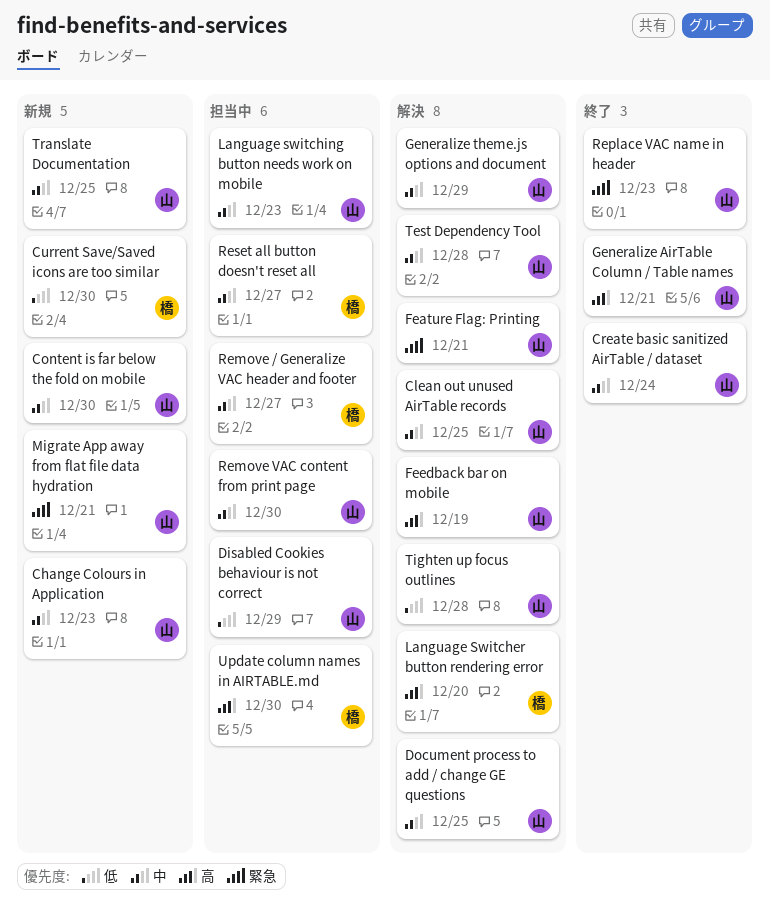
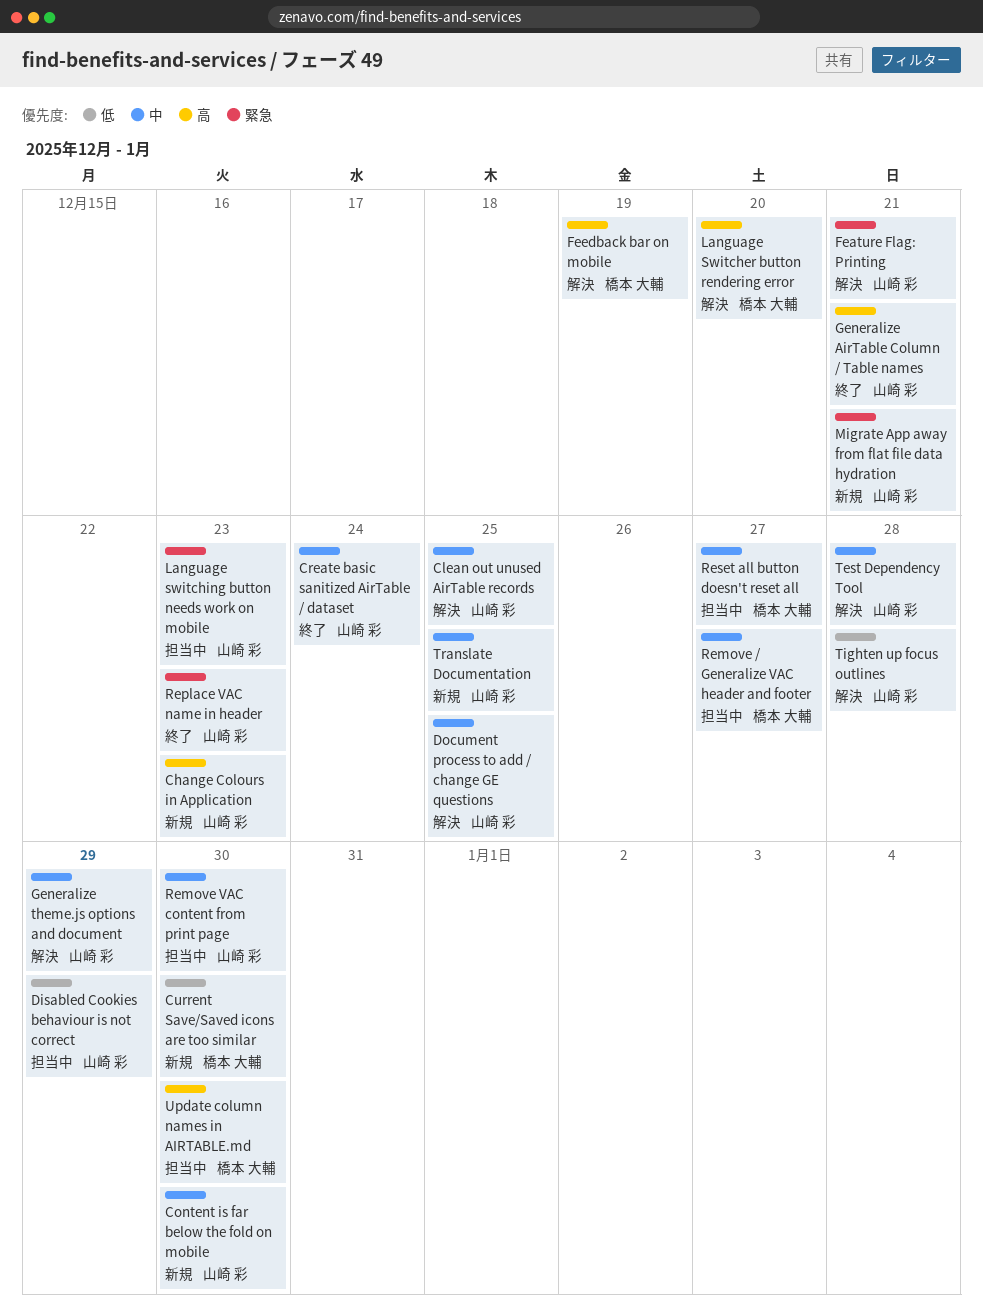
Change Colours in Application, priority: 中 -> 高
Feedback bar on mobile, owner: 山崎 彩 -> 橋本 大輔
Language switching button needs work on mobile, priority: 中 -> 緊急

